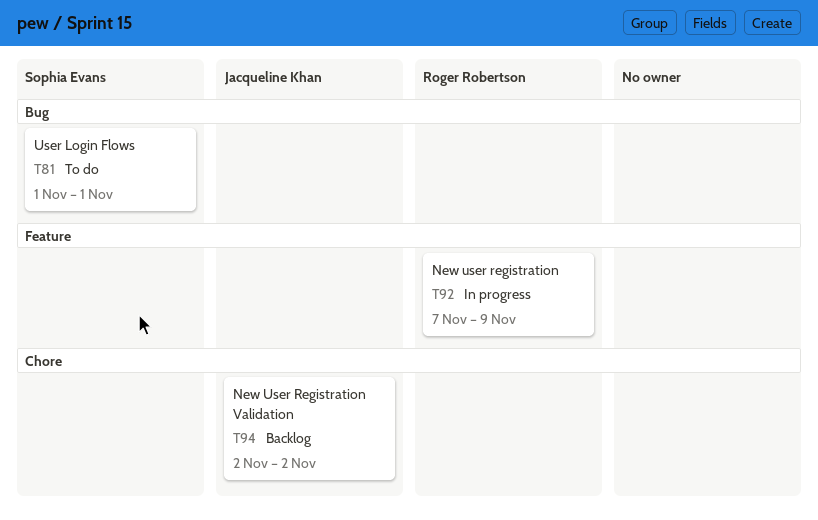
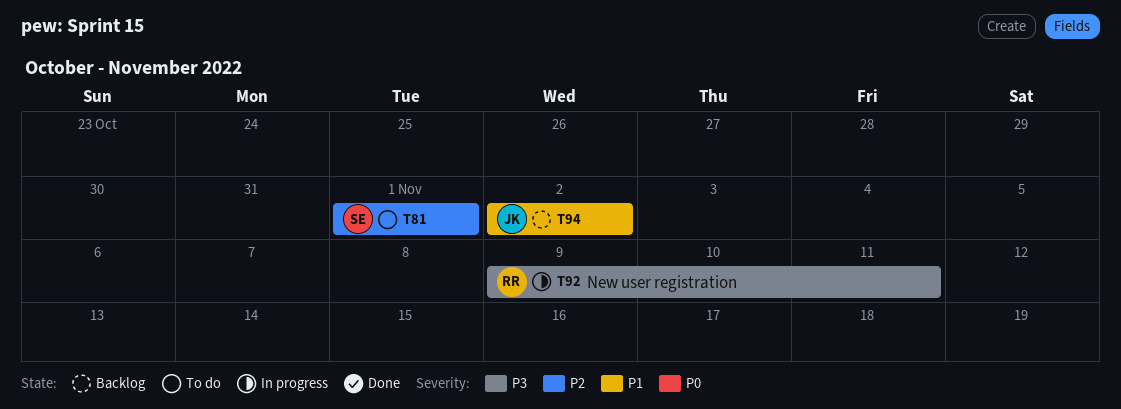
T92, start: Nov 7 -> Nov 9
T92, due: Nov 9 -> Nov 11

